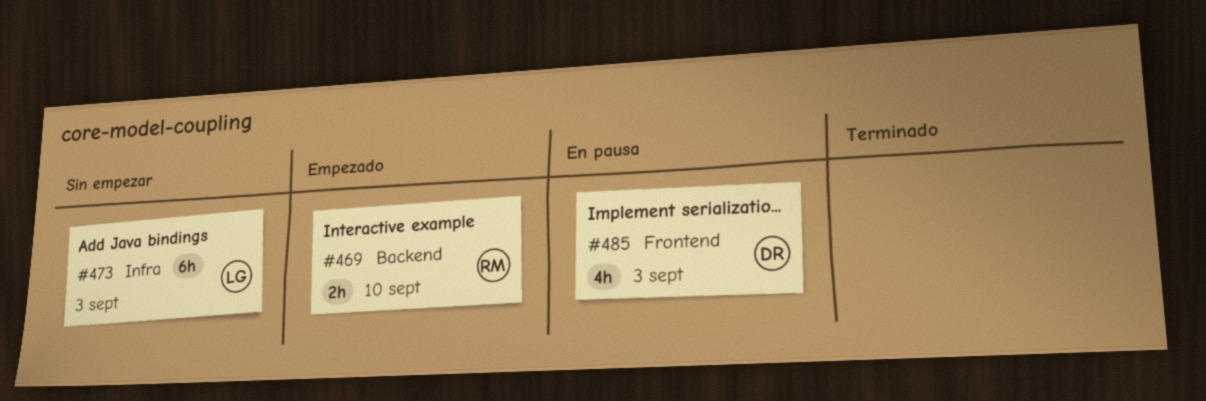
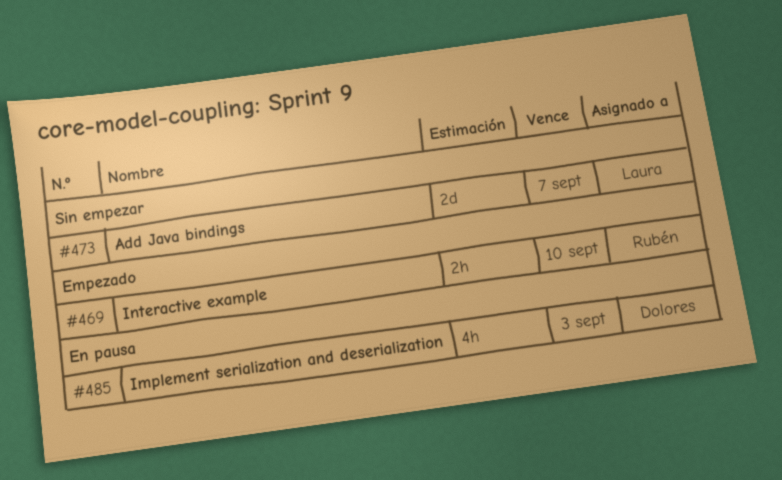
#473, estimate: 6h -> 2d
#473, due: Sep 3 -> Sep 7

